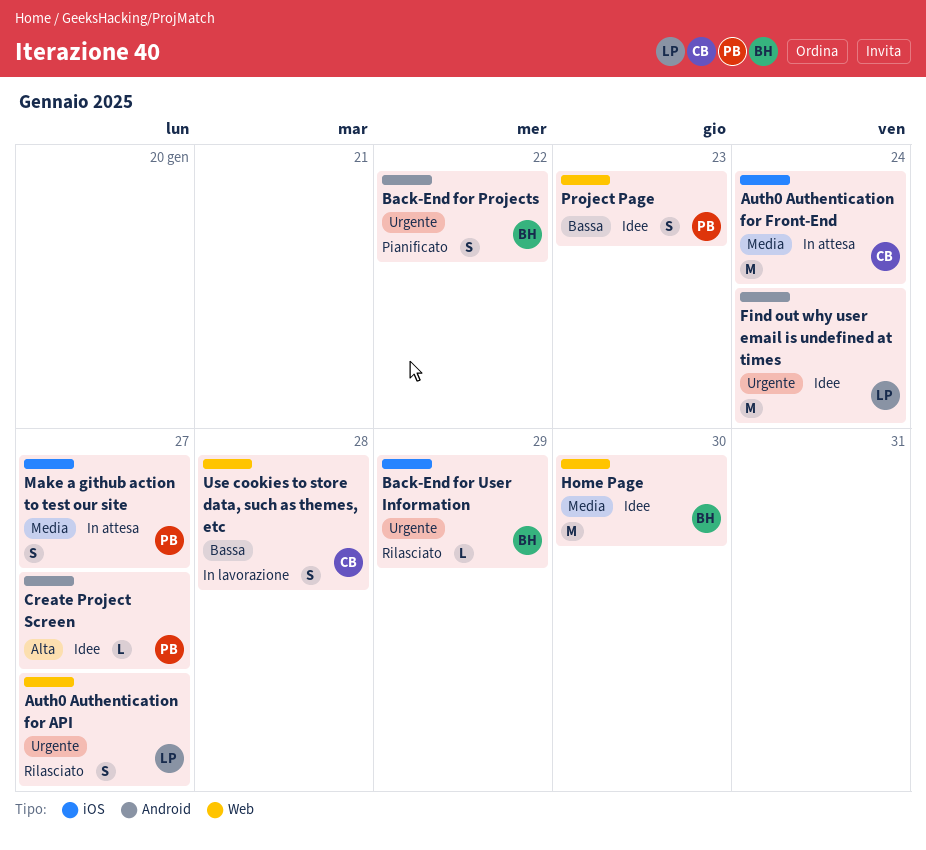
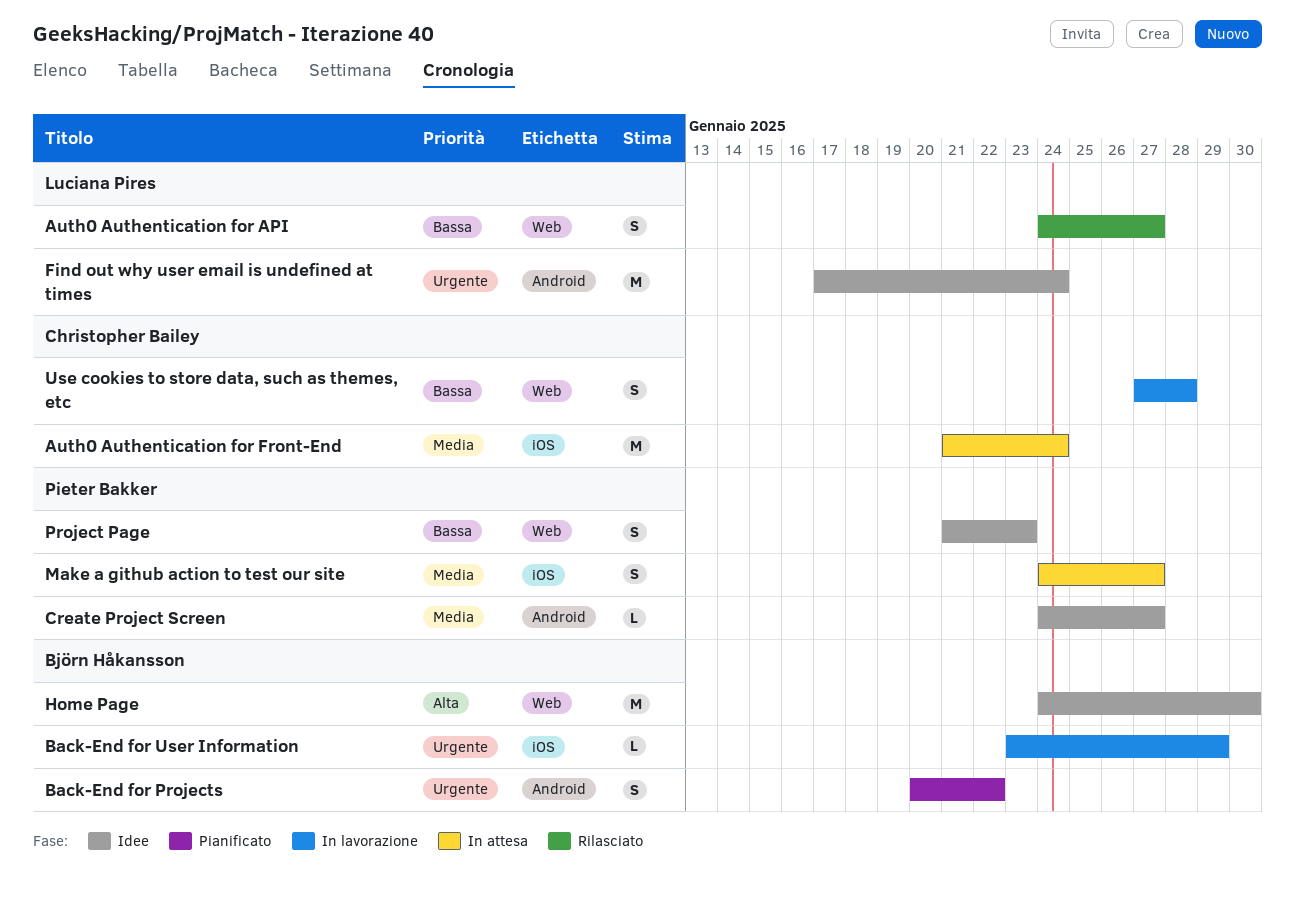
Auth0 Authentication for API, priority: Urgente -> Bassa
Back-End for User Information, status: Rilasciato -> In lavorazione
Create Project Screen, priority: Alta -> Media
Home Page, priority: Media -> Alta

